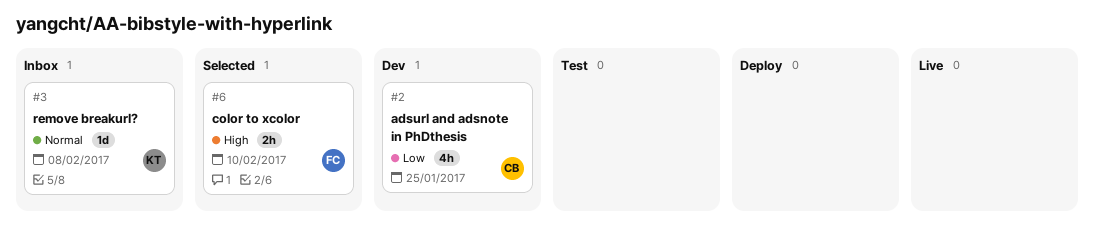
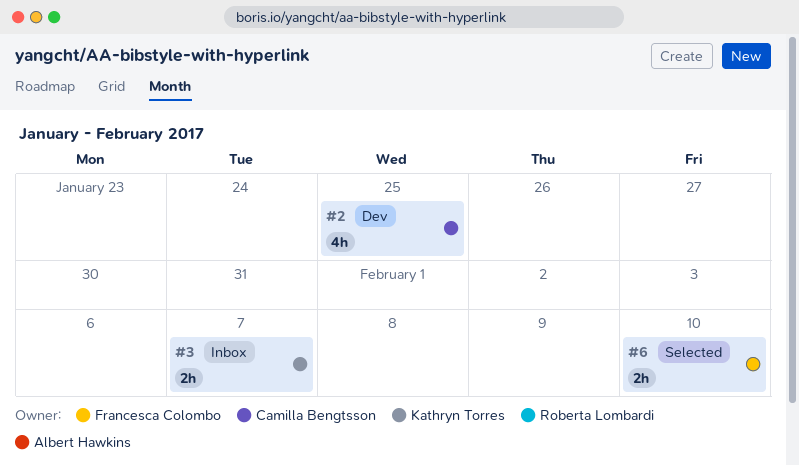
#3, estimate: 1d -> 2h
#3, due: Feb 8 -> Feb 7

